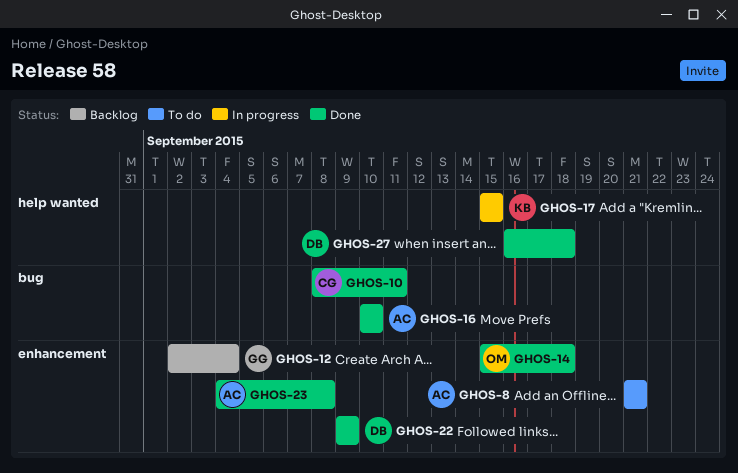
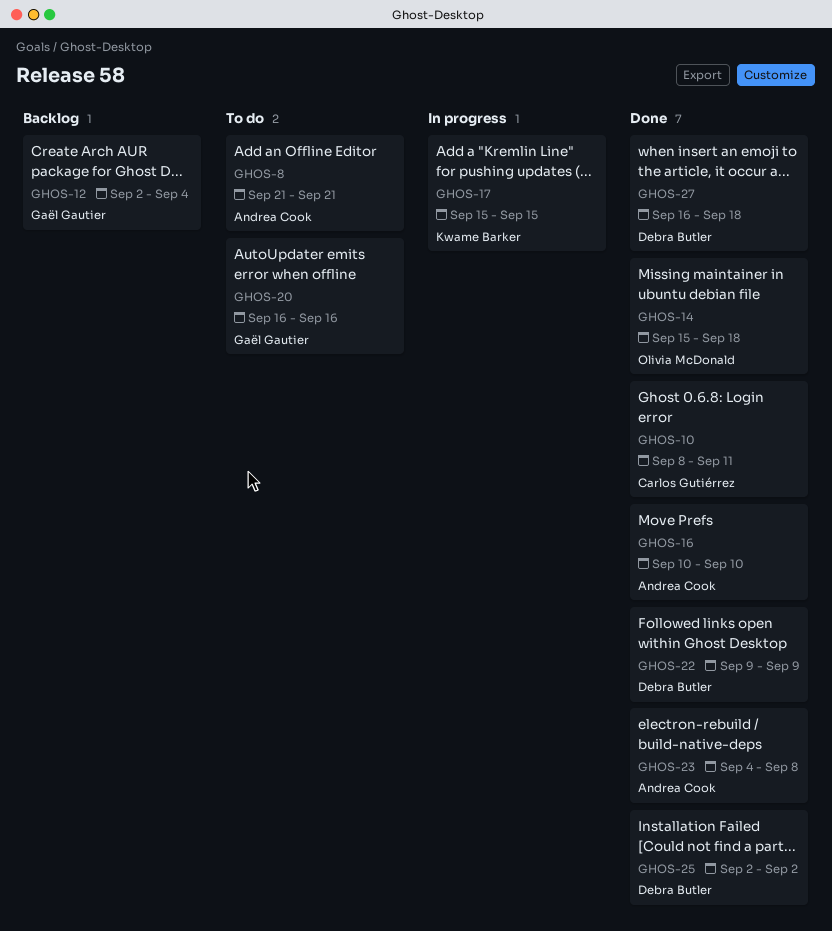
GHOS-20: none -> present
GHOS-25: none -> present

